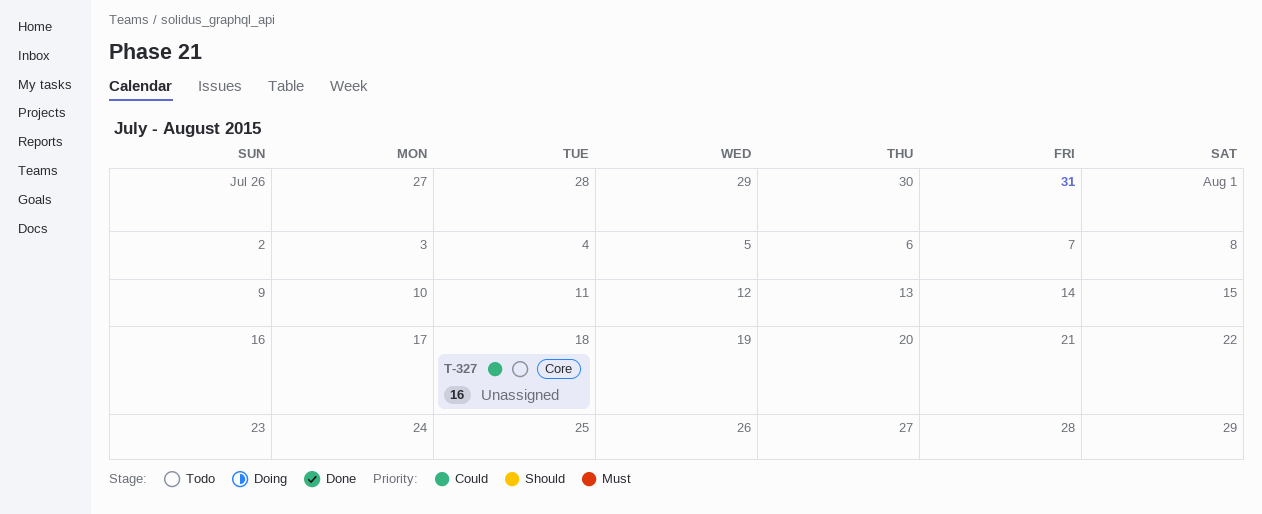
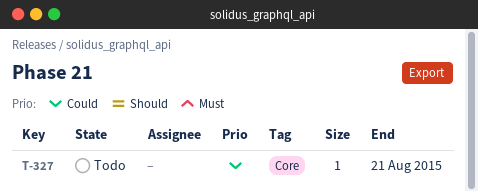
T-327, estimate: 16 -> 1
T-327, due: Aug 18 -> Aug 21

